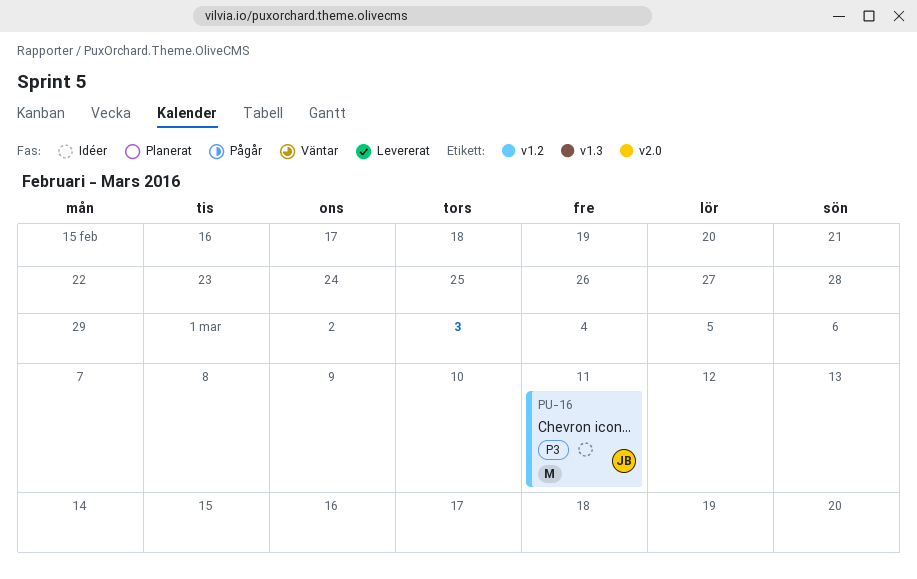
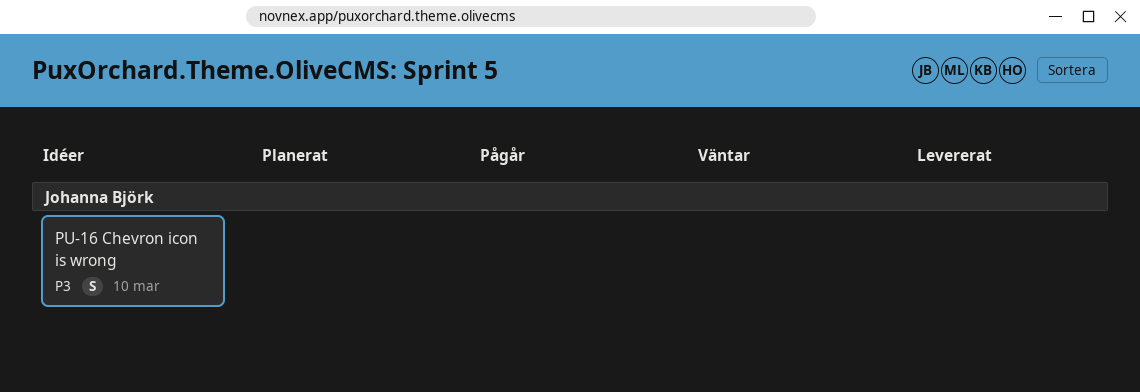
PU-16, estimate: M -> S
PU-16, due: Mar 11 -> Mar 10

